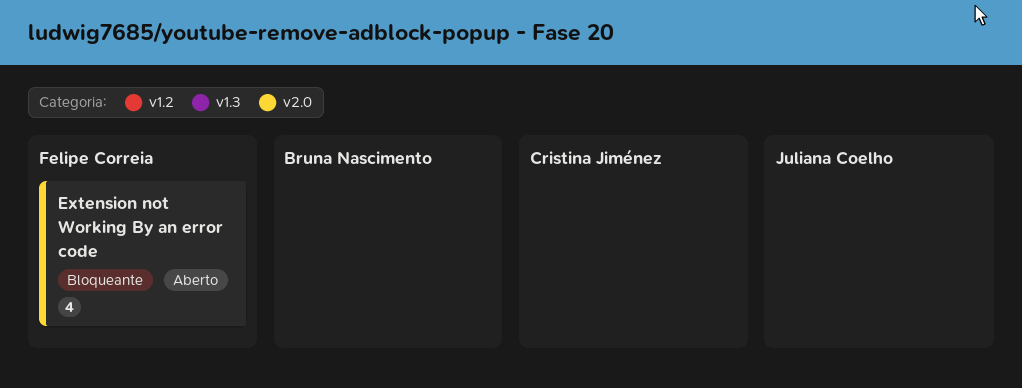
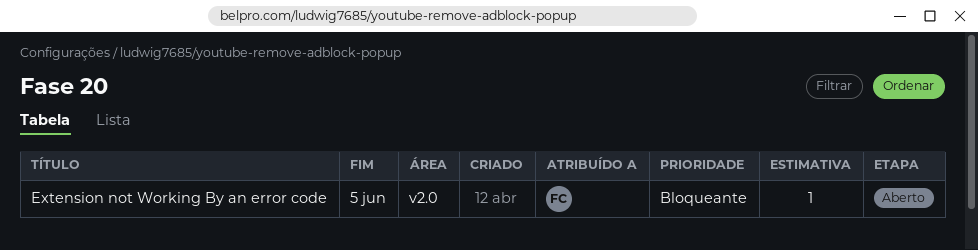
Extension not Working By an error code, estimate: 4 -> 1

